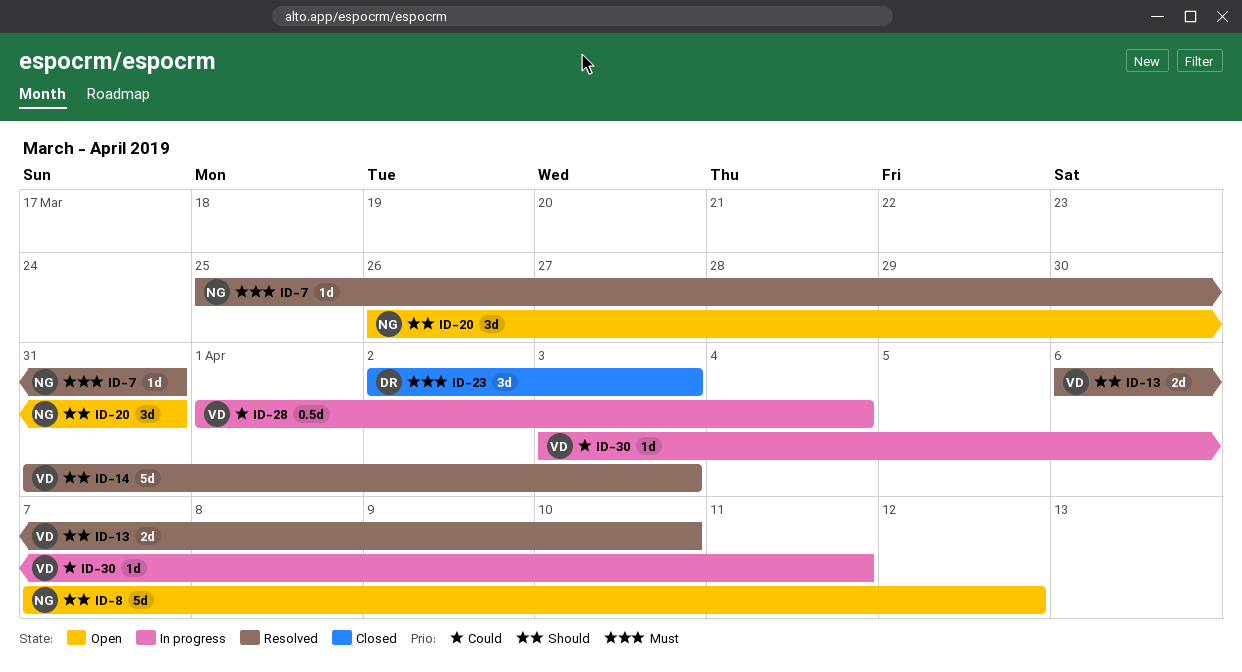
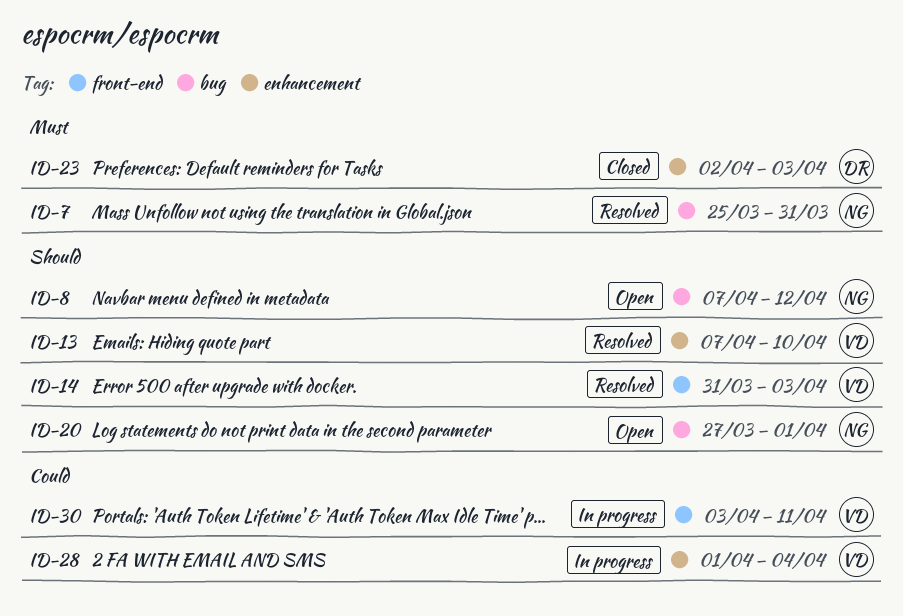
ID-13, start: Apr 6 -> Apr 7
ID-20, start: Mar 26 -> Mar 27
ID-20, due: Mar 31 -> Apr 1

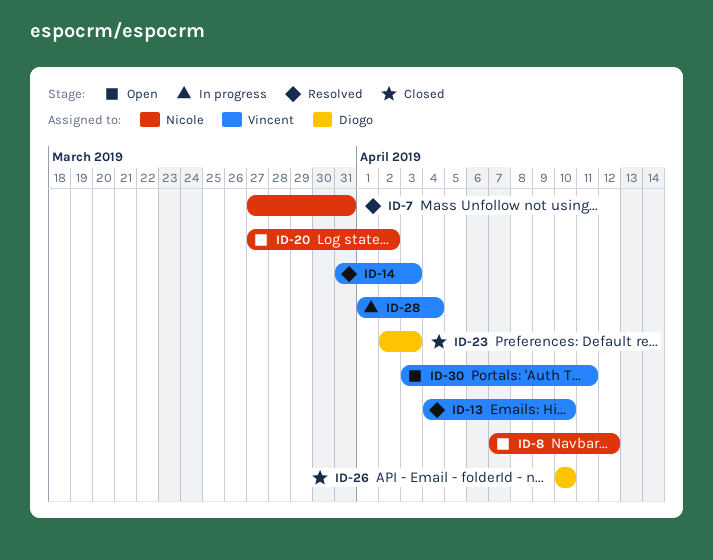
ID-7, start: Mar 25 -> Mar 27
ID-13, start: Apr 7 -> Apr 4
ID-20, due: Apr 1 -> Apr 2
ID-26: none -> present
ID-30, status: In progress -> Open

